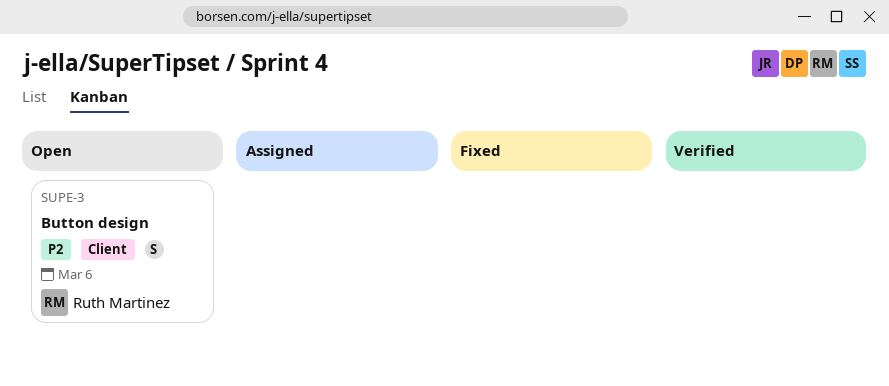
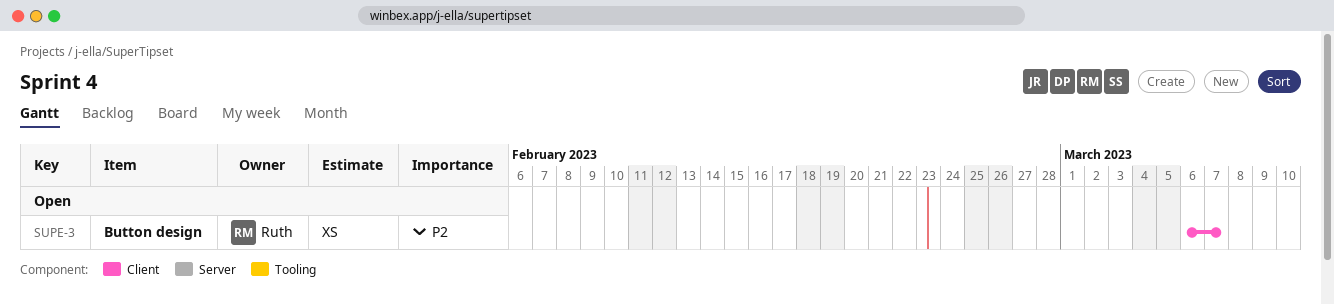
SUPE-3, estimate: S -> XS
SUPE-3, due: Mar 6 -> Mar 7

